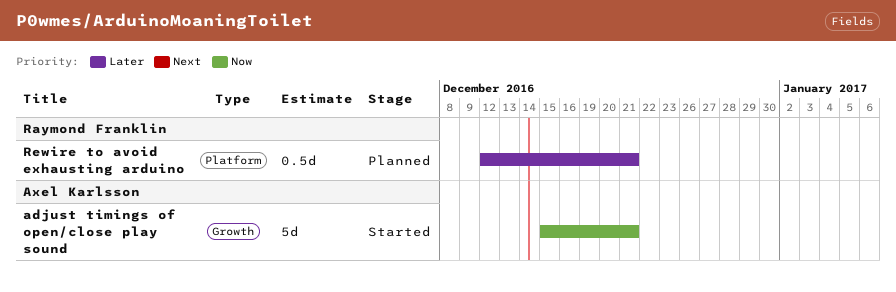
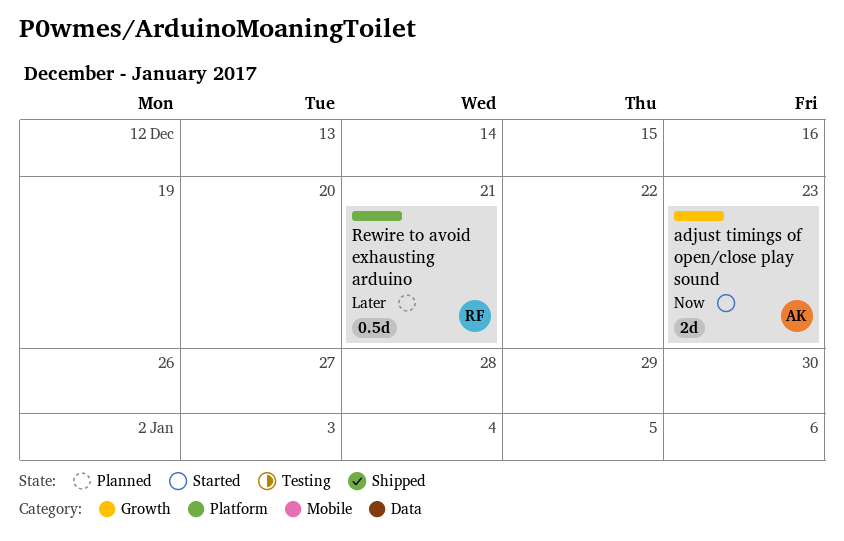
adjust timings of open/close play sound, estimate: 5d -> 2d
adjust timings of open/close play sound, due: Dec 21 -> Dec 23

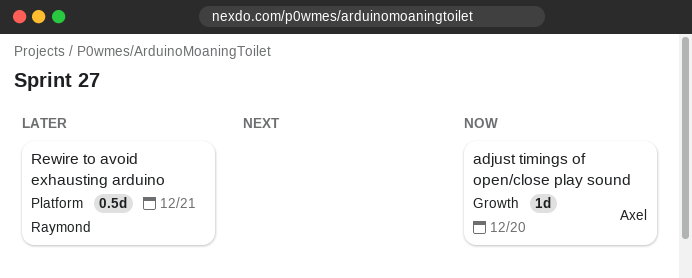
adjust timings of open/close play sound, estimate: 2d -> 1d
adjust timings of open/close play sound, due: Dec 23 -> Dec 20

